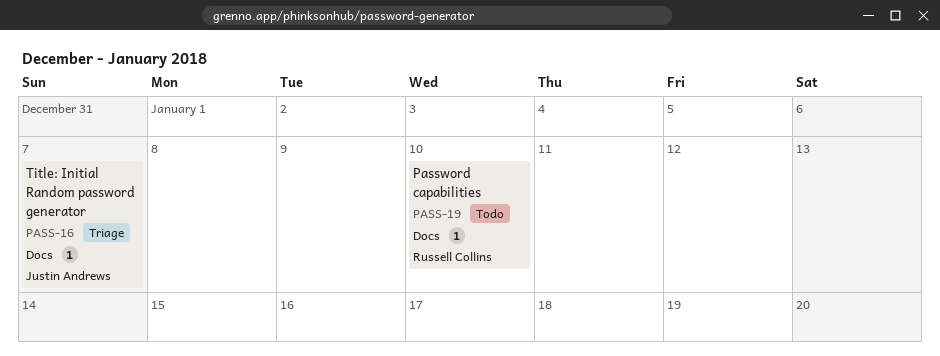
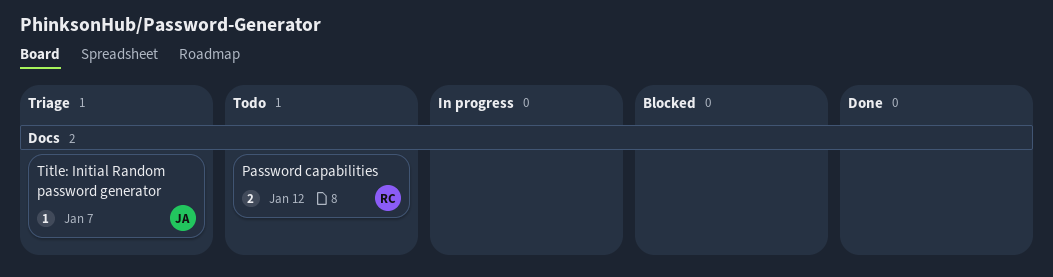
Password capabilities, estimate: 1 -> 2
Password capabilities, due: Jan 10 -> Jan 12

